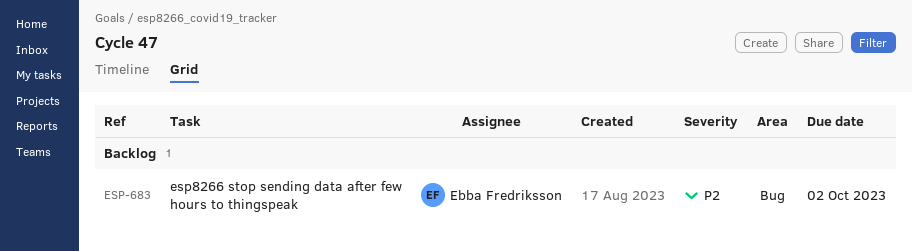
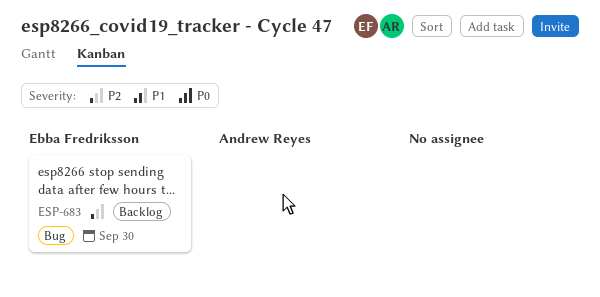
ESP-683, due: Oct 2 -> Sep 30

